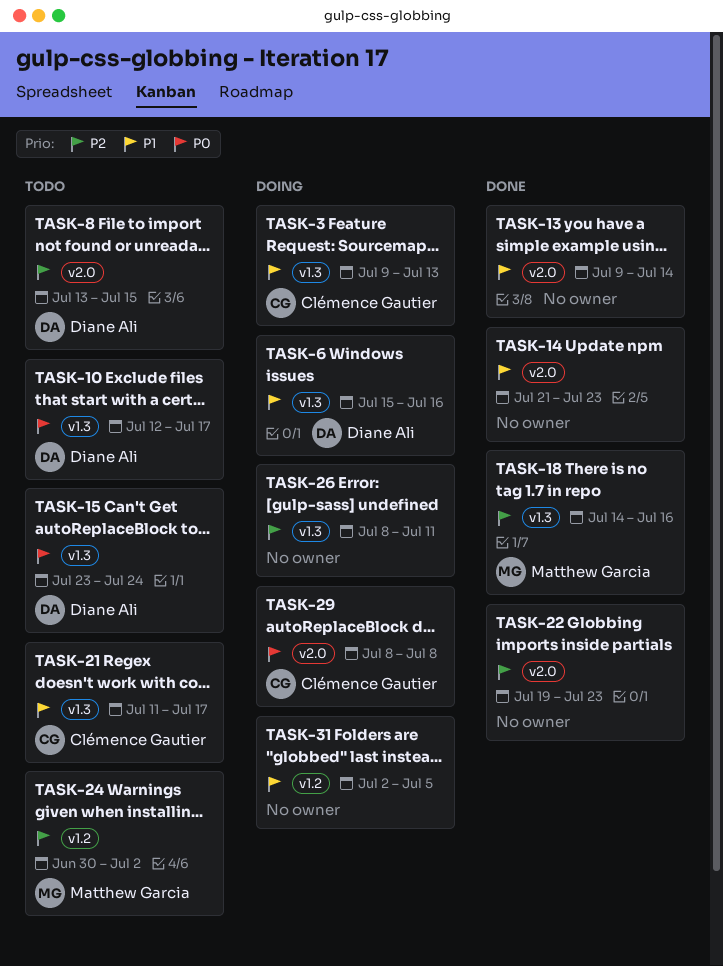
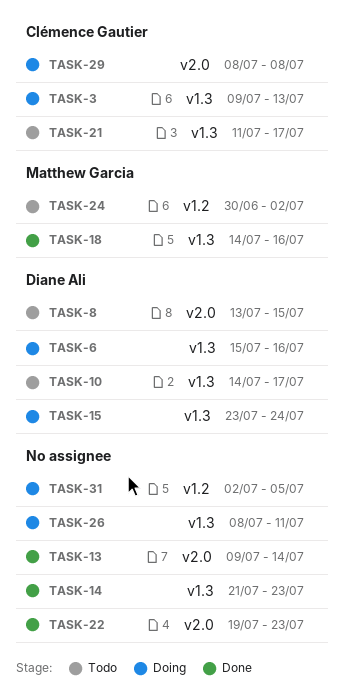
TASK-10, start: Jul 12 -> Jul 14
TASK-14, label: v2.0 -> v1.3
TASK-15, status: Todo -> Doing

